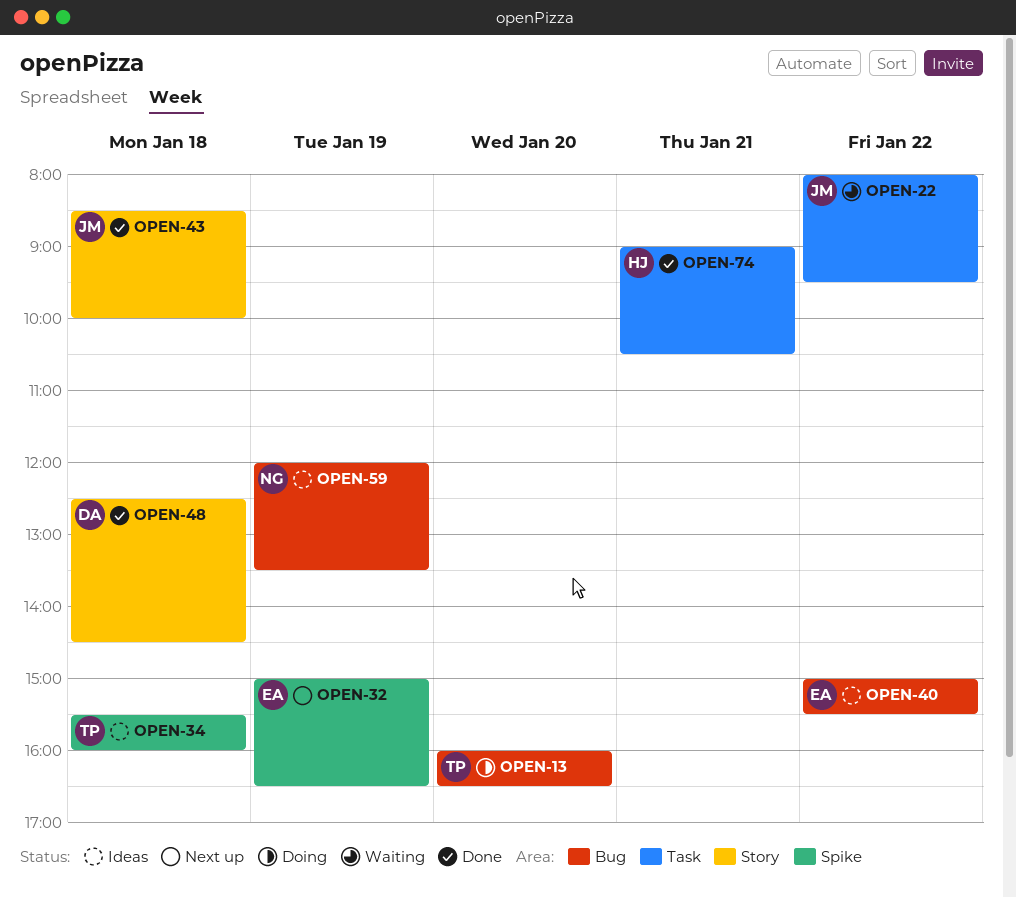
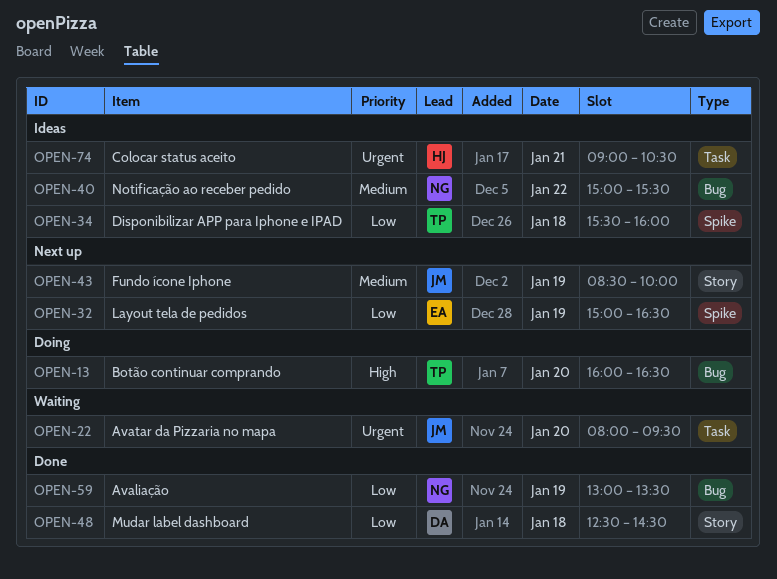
OPEN-22, day: Jan 22 -> Jan 20
OPEN-40, owner: EA -> NG
OPEN-43, status: Done -> Next up
OPEN-43, day: Jan 18 -> Jan 19
OPEN-59, status: Ideas -> Done
OPEN-59, begins: 12:00 -> 13:00
OPEN-74, status: Done -> Ideas

